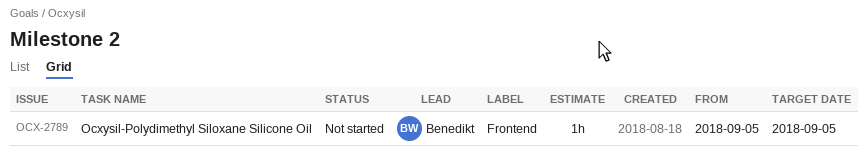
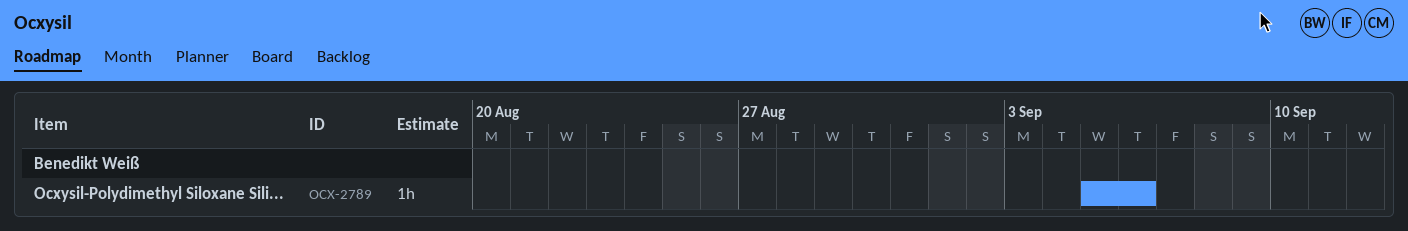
OCX-2789, due: Sep 5 -> Sep 6

